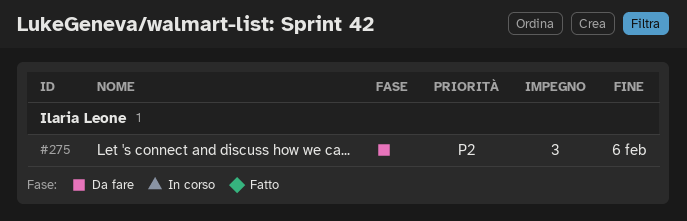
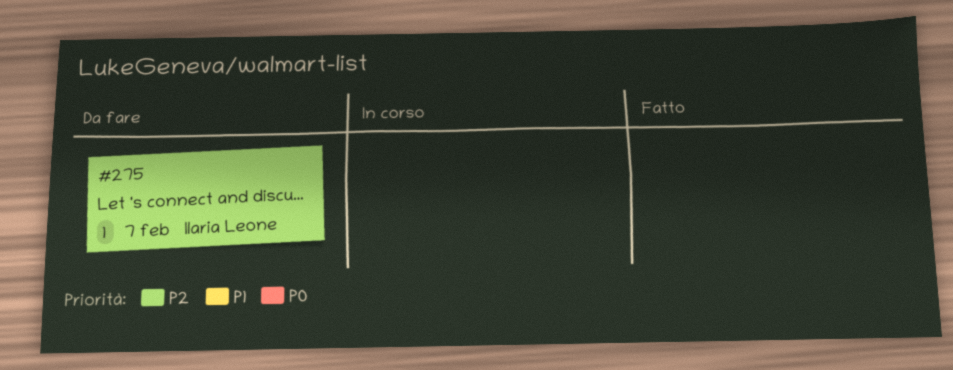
#275, estimate: 3 -> 1
#275, due: Feb 6 -> Feb 7

